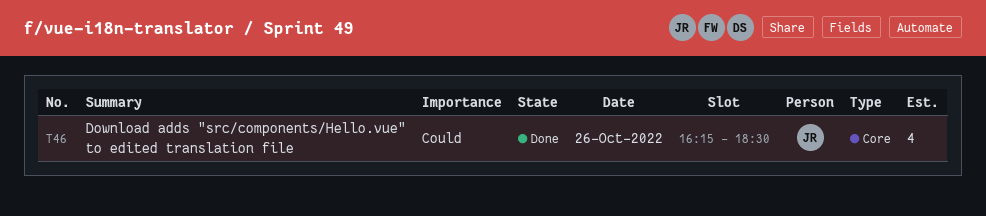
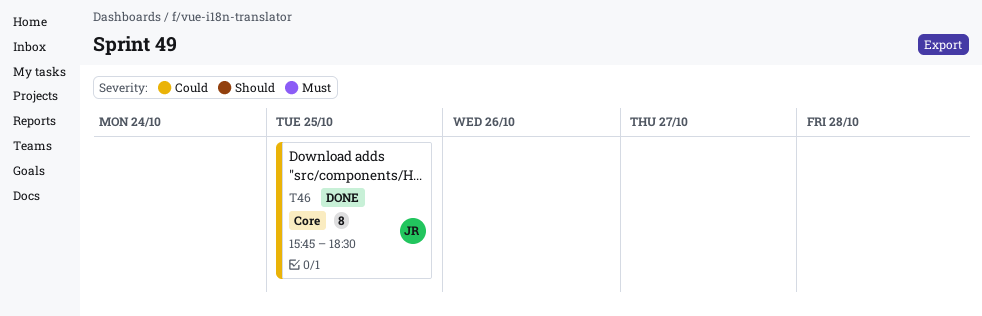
T46, estimate: 4 -> 8
T46, day: Oct 26 -> Oct 25
T46, begins: 16:15 -> 15:45

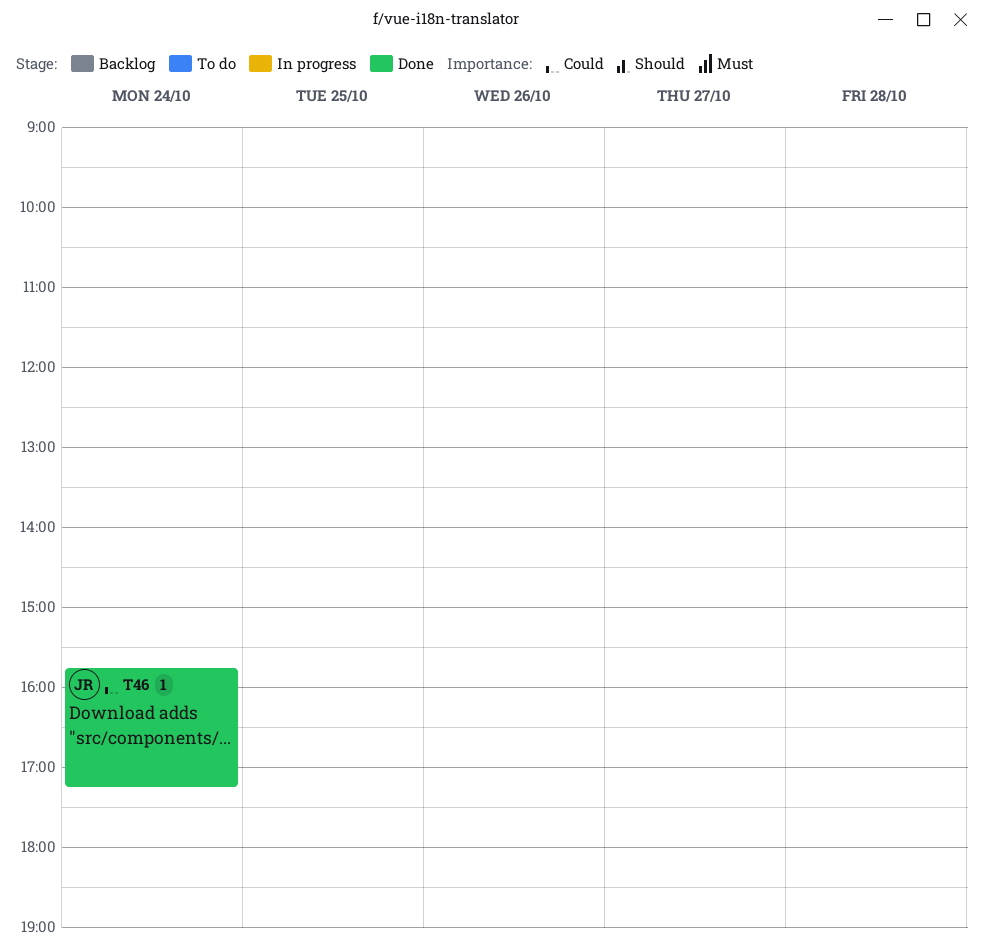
T46, estimate: 8 -> 1
T46, day: Oct 25 -> Oct 24
T46, ends: 18:30 -> 17:15

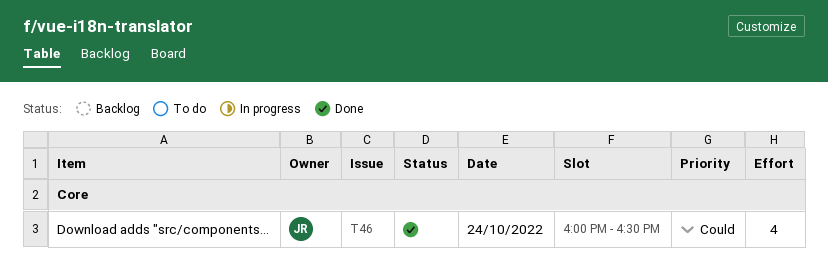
T46, estimate: 1 -> 4
T46, begins: 15:45 -> 16:00
T46, ends: 17:15 -> 16:30

